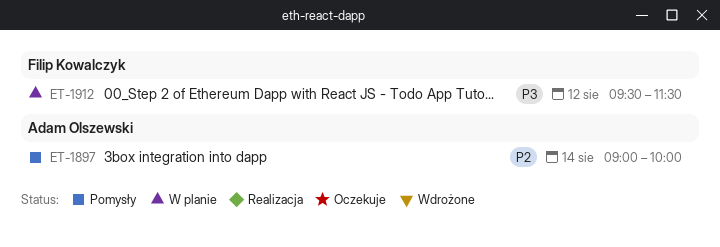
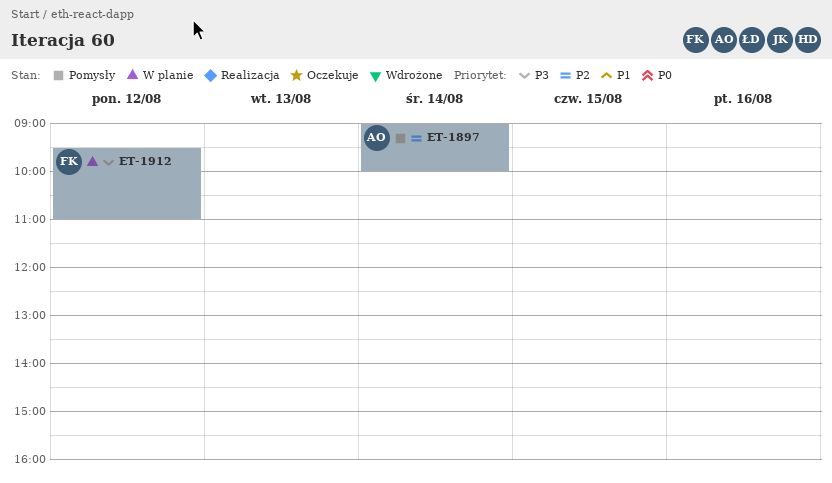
ET-1912, ends: 11:30 -> 11:00

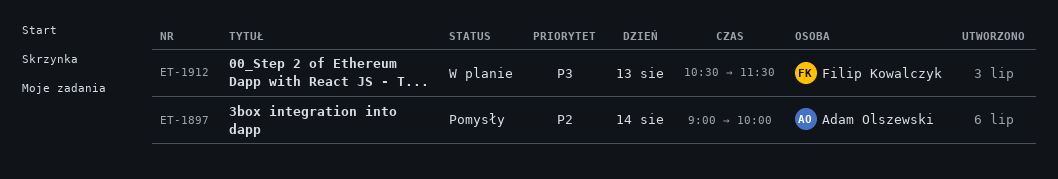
ET-1912, day: Aug 12 -> Aug 13
ET-1912, begins: 09:30 -> 10:30
ET-1912, ends: 11:00 -> 11:30

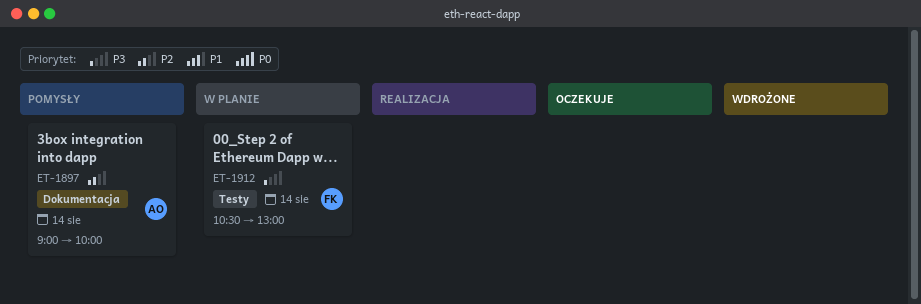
ET-1912, day: Aug 13 -> Aug 14
ET-1912, ends: 11:30 -> 13:00

